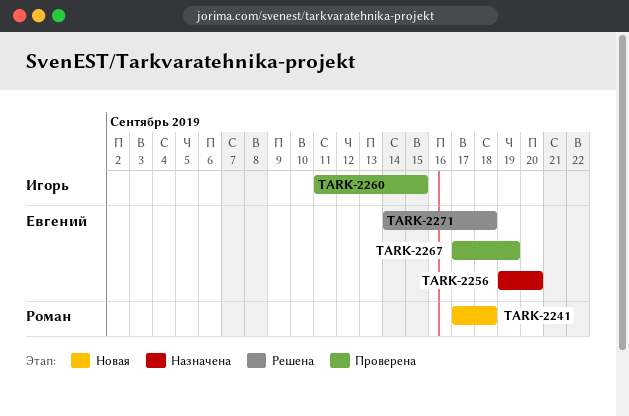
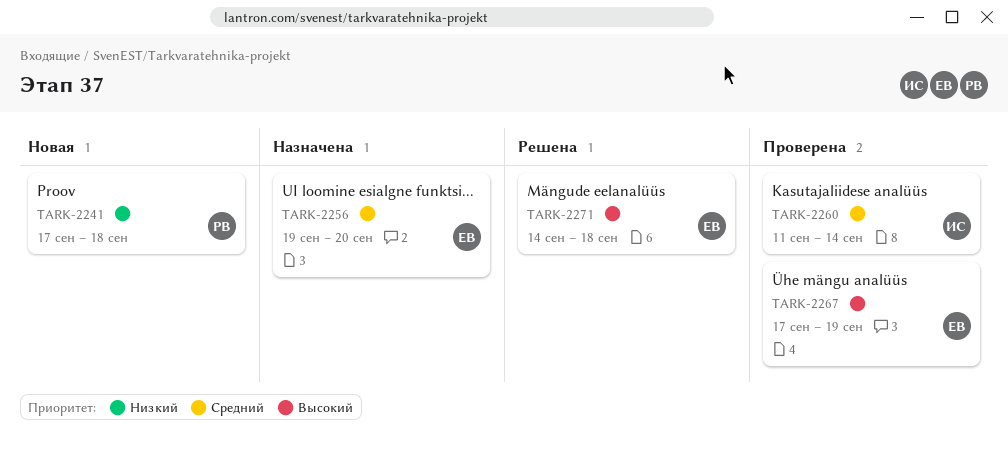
TARK-2260, due: Sep 15 -> Sep 14

